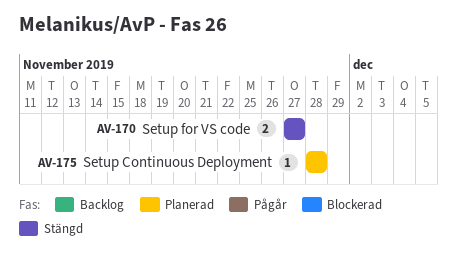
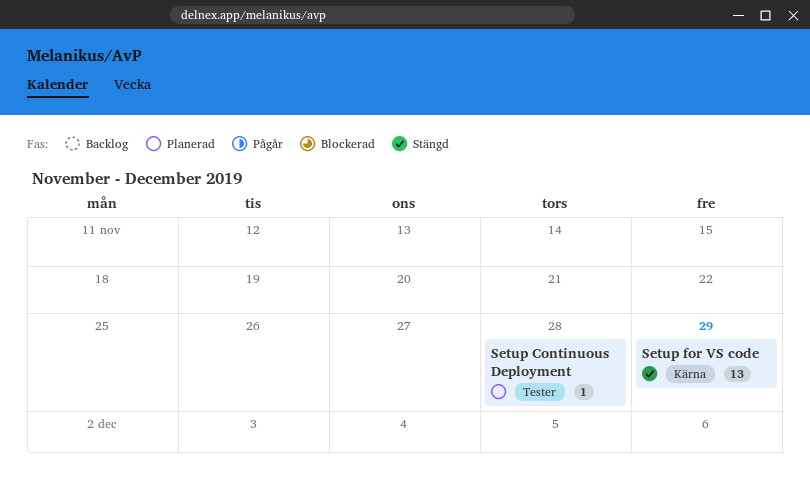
Setup for VS code, estimate: 2 -> 13
Setup for VS code, due: Nov 27 -> Nov 29

